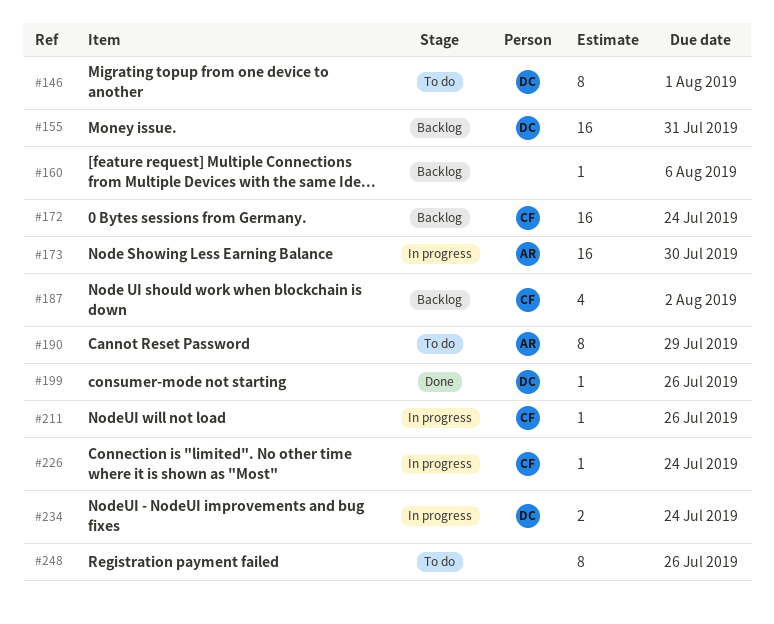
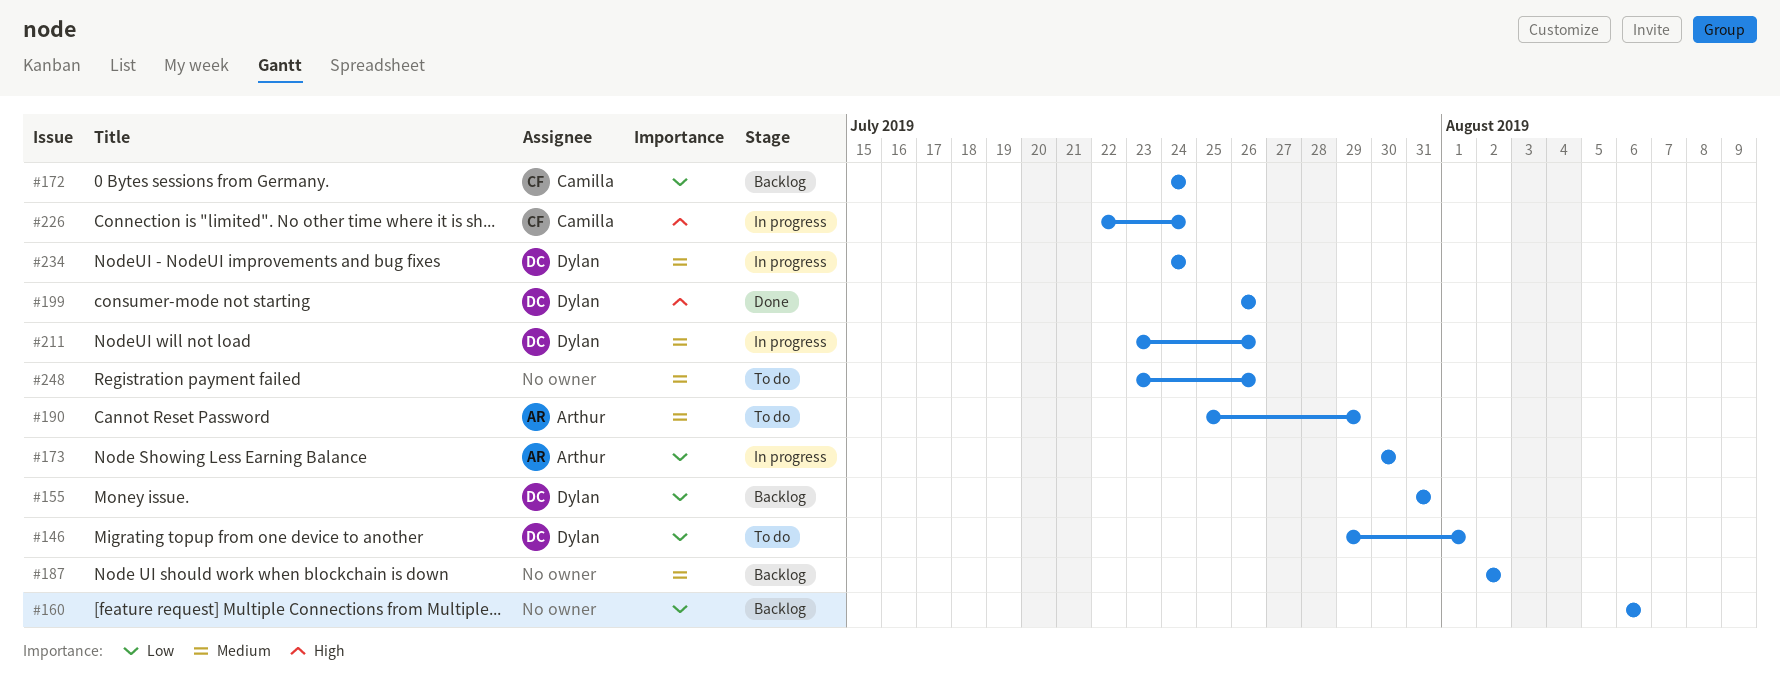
#187, owner: Camilla -> none
#211, owner: Camilla -> Dylan

